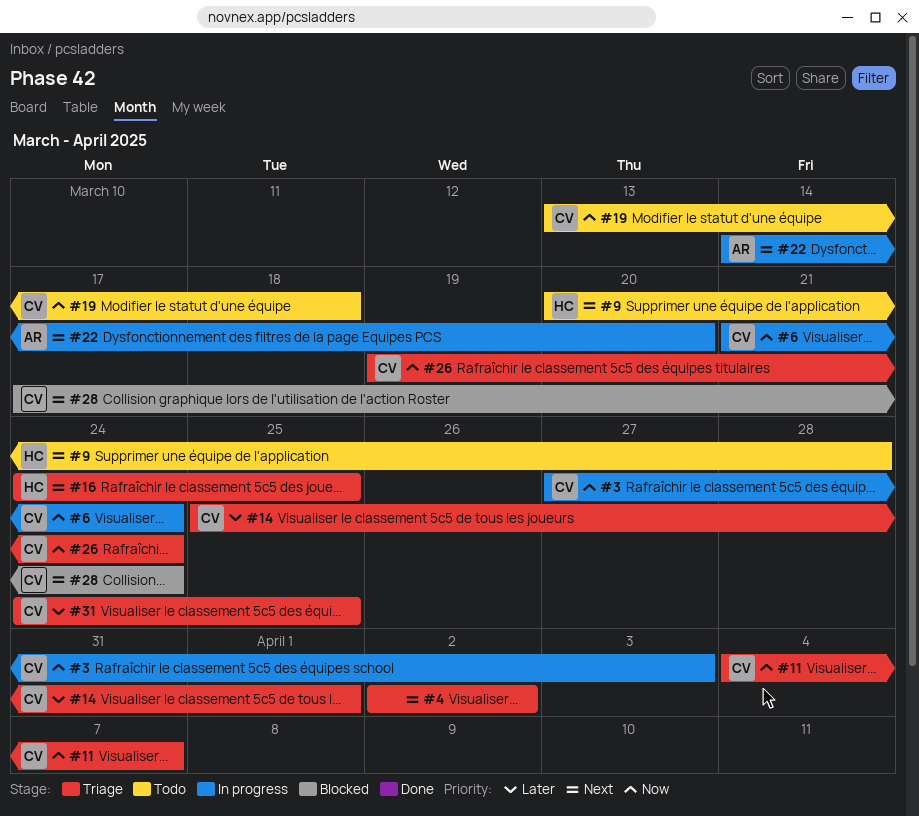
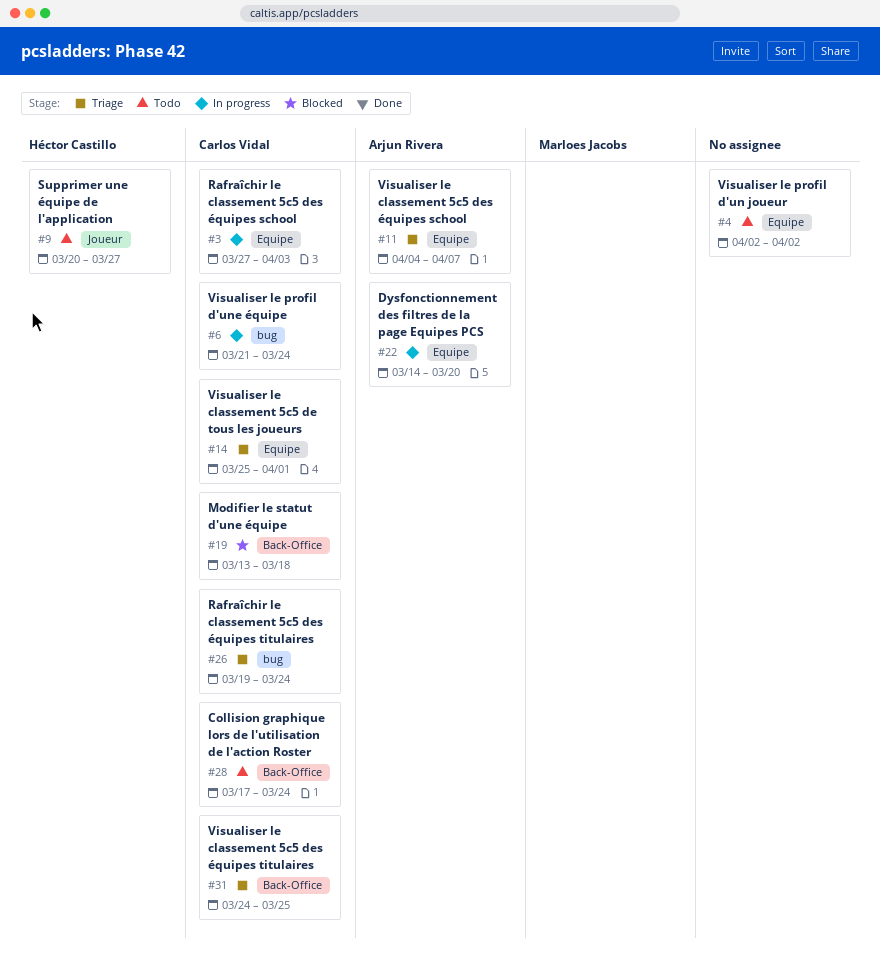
#4, status: Triage -> Todo
#9, due: Mar 28 -> Mar 27
#11, owner: Carlos Vidal -> Arjun Rivera
#16: present -> none
#19, status: Todo -> Blocked
#28, status: Blocked -> Todo

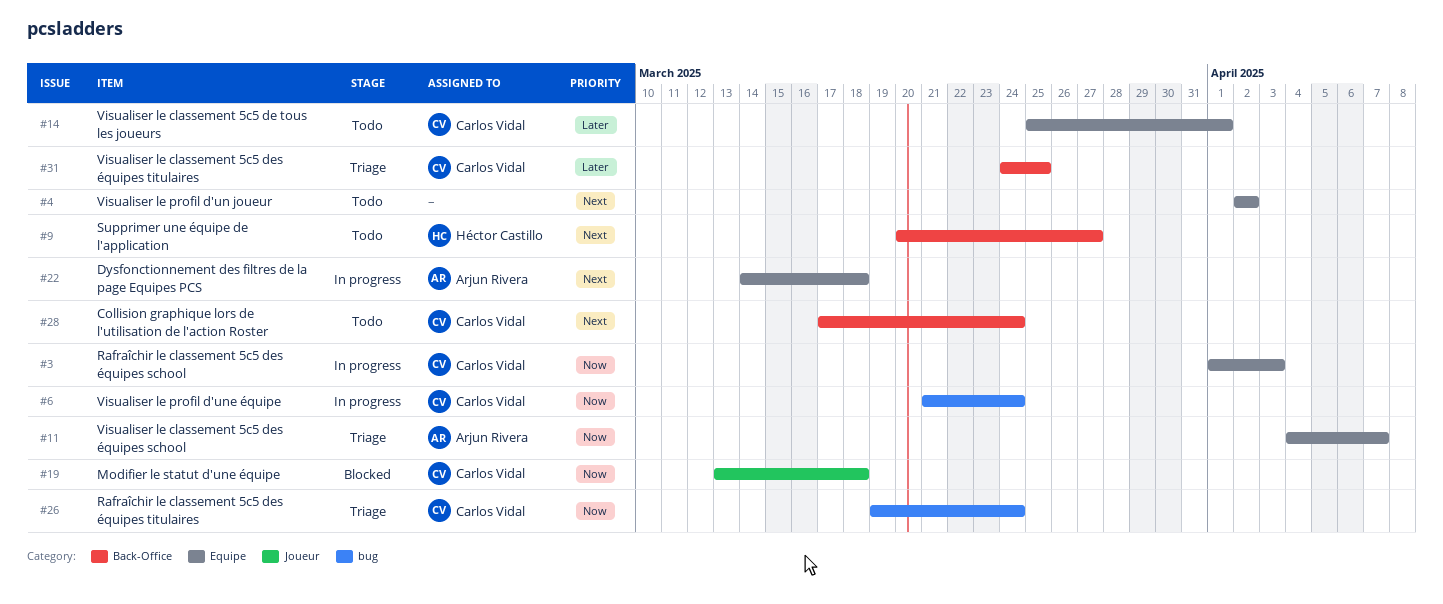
#3, start: Mar 27 -> Apr 1
#9, label: Joueur -> Back-Office
#14, status: Triage -> Todo
#19, label: Back-Office -> Joueur
#22, due: Mar 20 -> Mar 18

